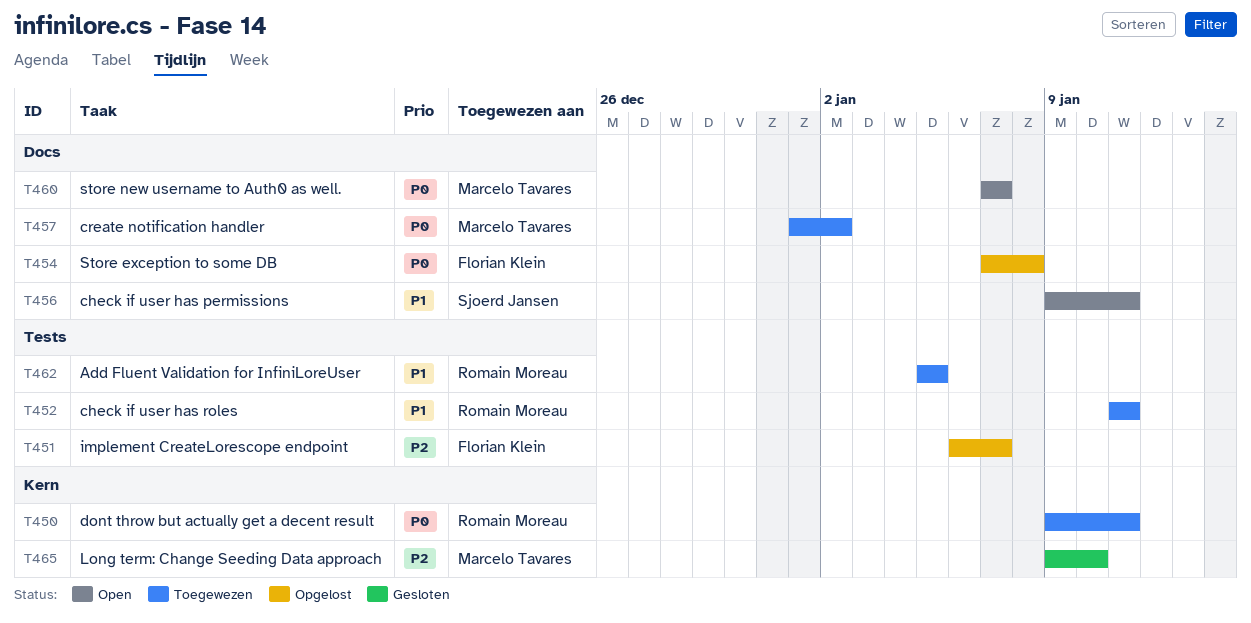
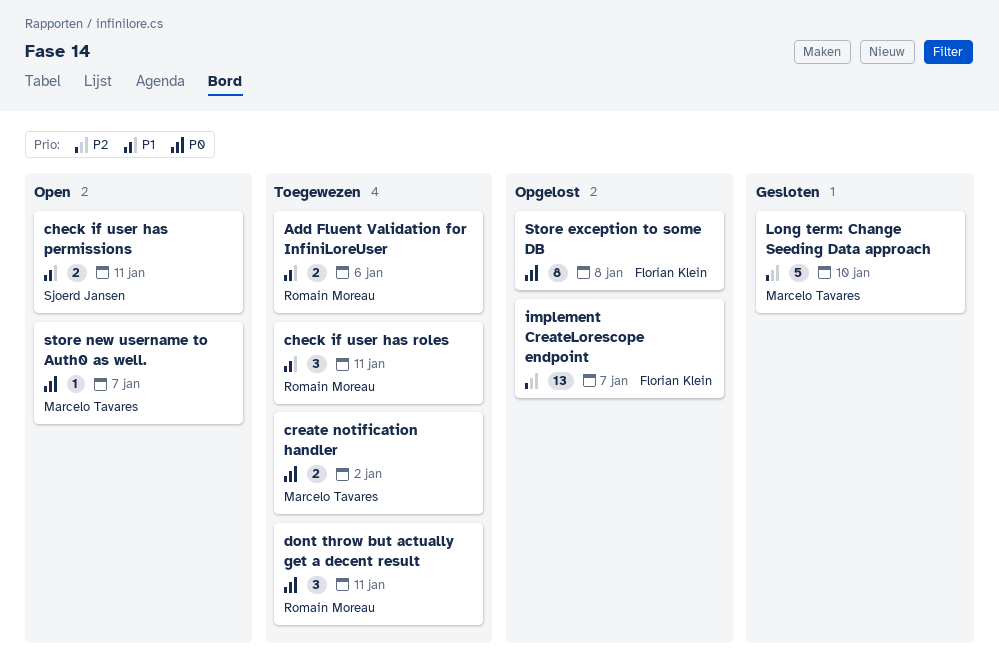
Add Fluent Validation for InfiniLoreUser, due: Jan 5 -> Jan 6

